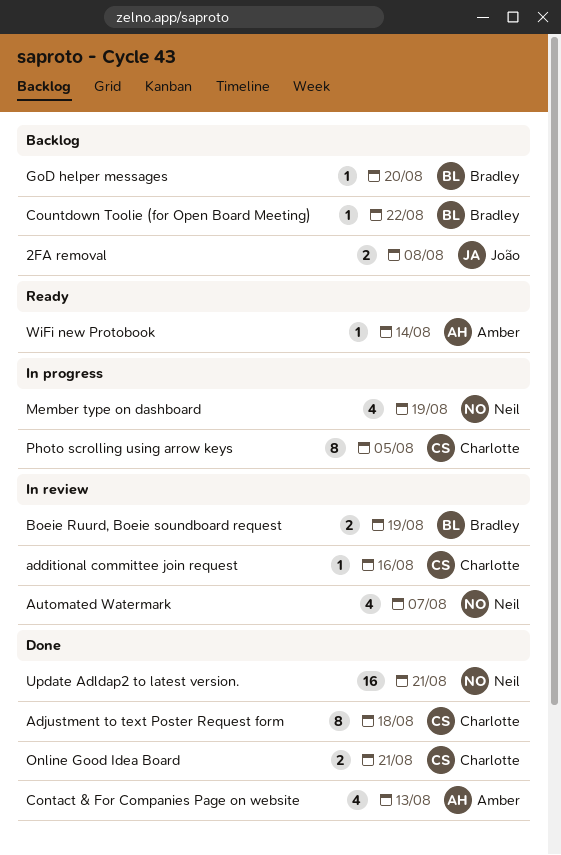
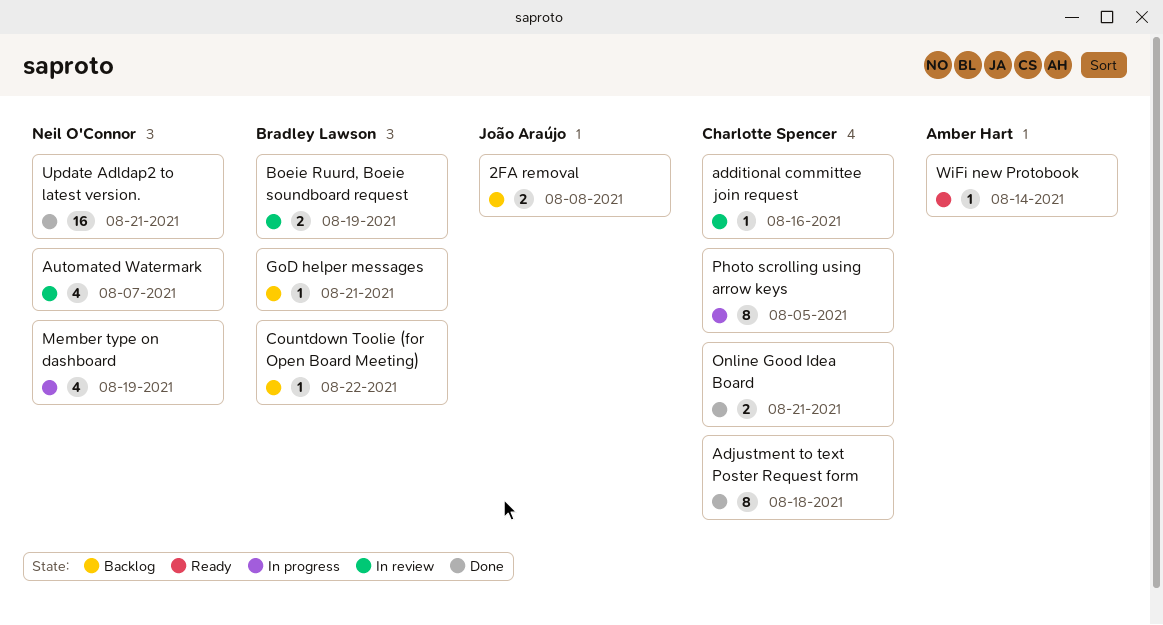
Contact & For Companies Page on website: present -> none
GoD helper messages, due: Aug 20 -> Aug 21

